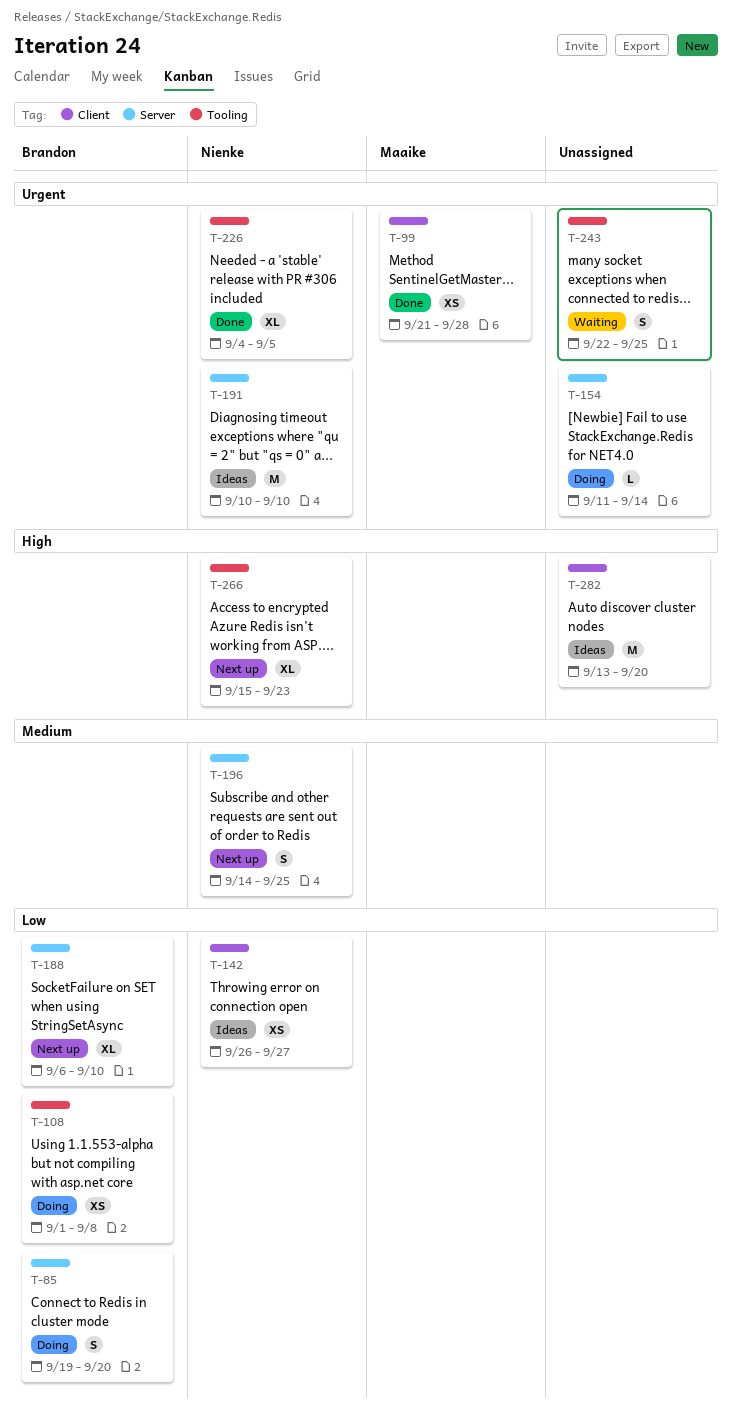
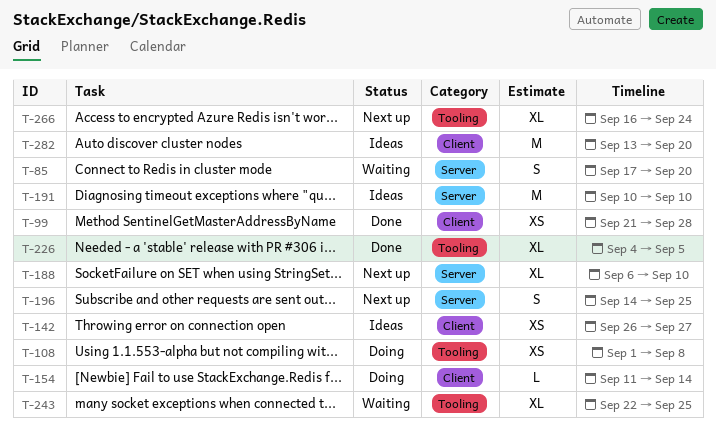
T-85, status: Doing -> Waiting
T-85, start: Sep 19 -> Sep 17
T-154, label: Server -> Client
T-243, estimate: S -> XL
T-266, start: Sep 15 -> Sep 16
T-266, due: Sep 23 -> Sep 24

